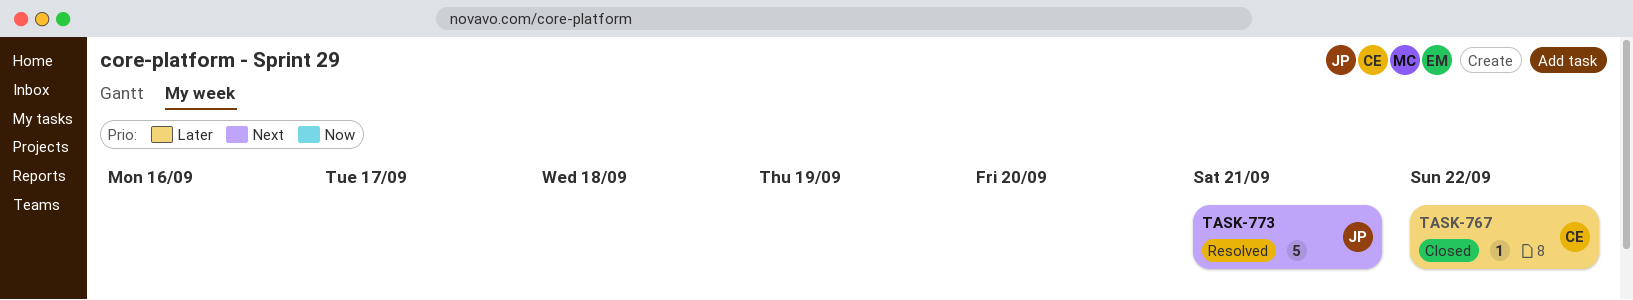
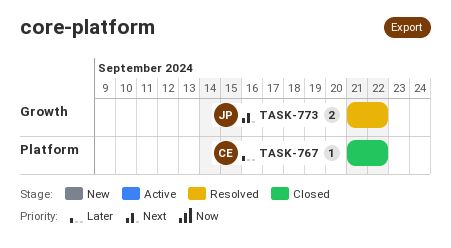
TASK-773, estimate: 5 -> 2
TASK-773, due: Sep 21 -> Sep 22

